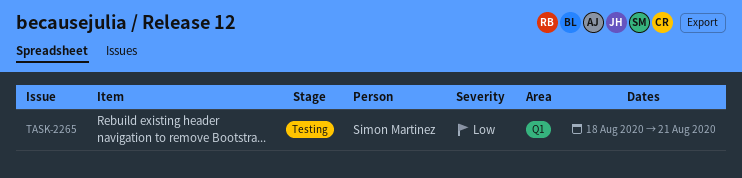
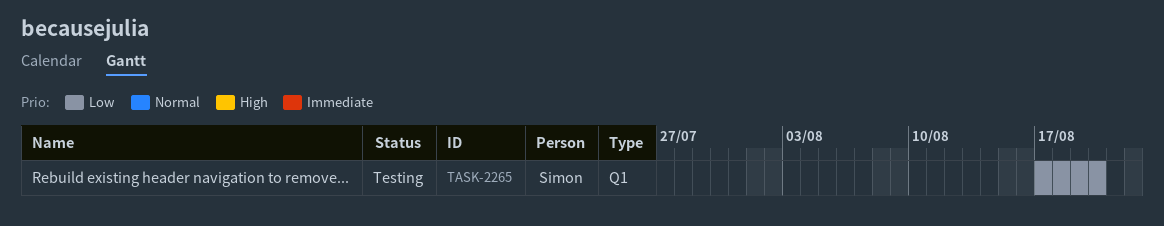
TASK-2265, start: Aug 18 -> Aug 17
TASK-2265, due: Aug 21 -> Aug 20

